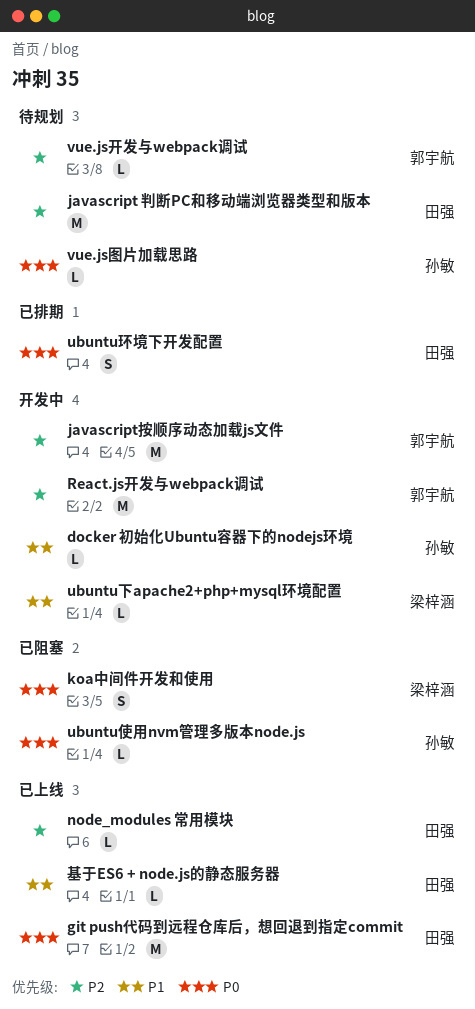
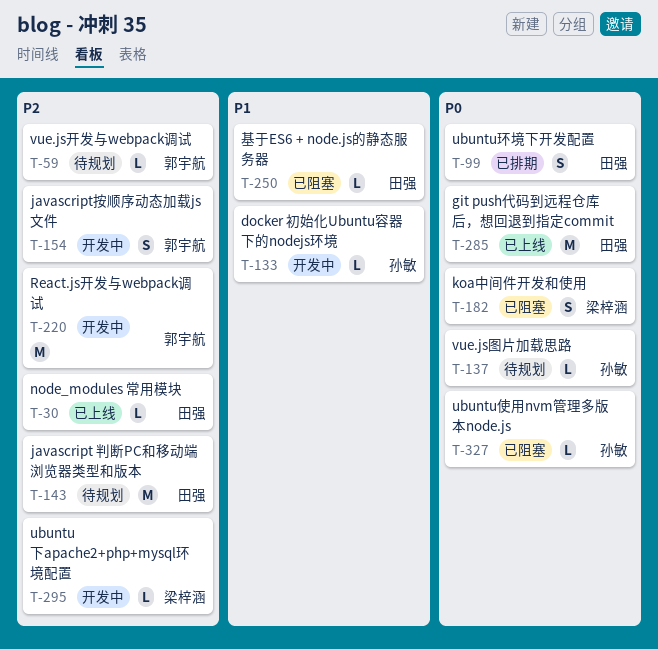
javascript按顺序动态加载js文件, estimate: M -> S
ubuntu下apache2+php+mysql环境配置, priority: P1 -> P2
基于ES6 + node.js的静态服务器, status: 已上线 -> 已阻塞

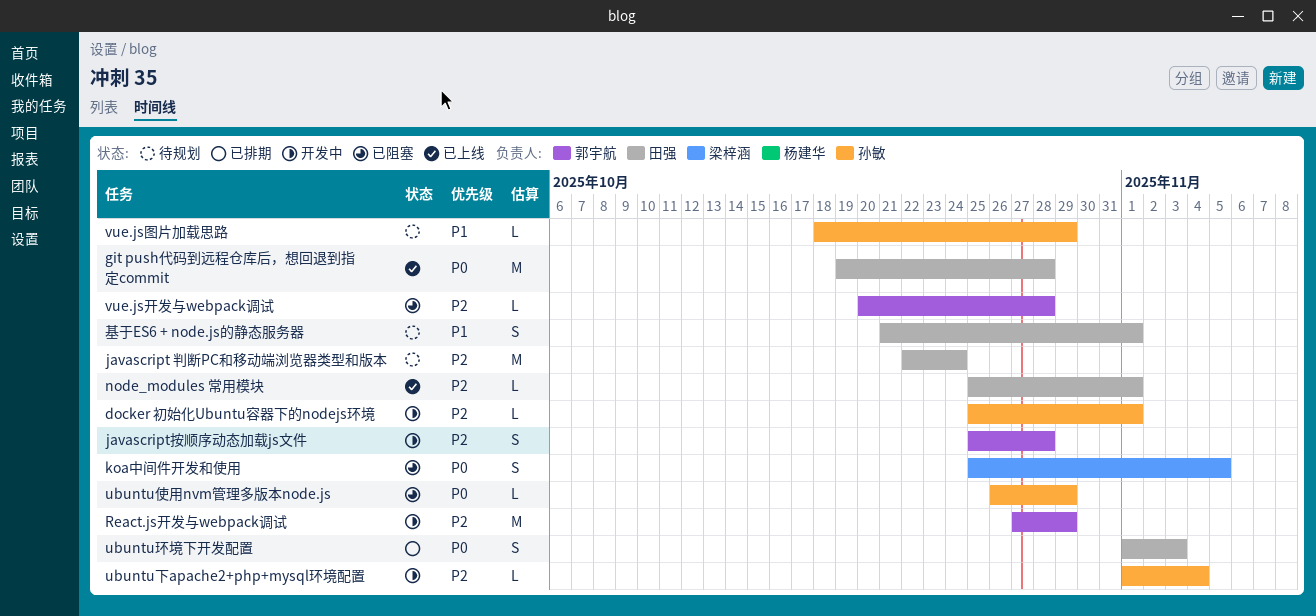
docker 初始化Ubuntu容器下的nodejs环境, priority: P1 -> P2
ubuntu下apache2+php+mysql环境配置, owner: 梁梓涵 -> 孙敏
vue.js图片加载思路, priority: P0 -> P1
vue.js开发与webpack调试, status: 待规划 -> 已阻塞
基于ES6 + node.js的静态服务器, status: 已阻塞 -> 待规划
基于ES6 + node.js的静态服务器, estimate: L -> S

